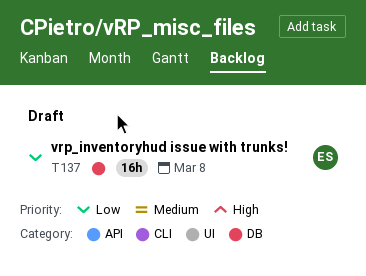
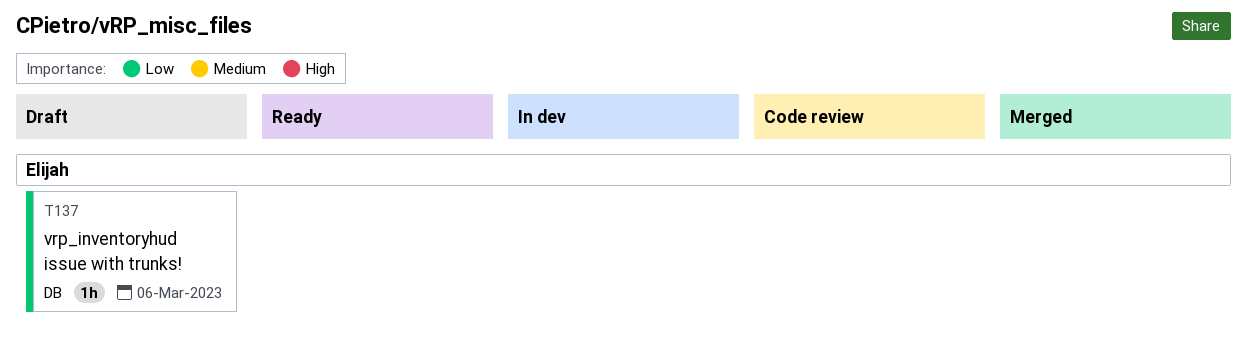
T137, estimate: 16h -> 1h
T137, due: Mar 8 -> Mar 6

